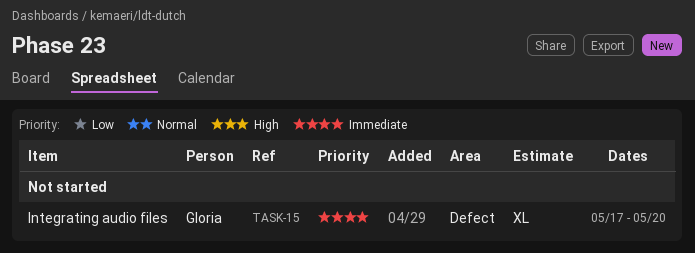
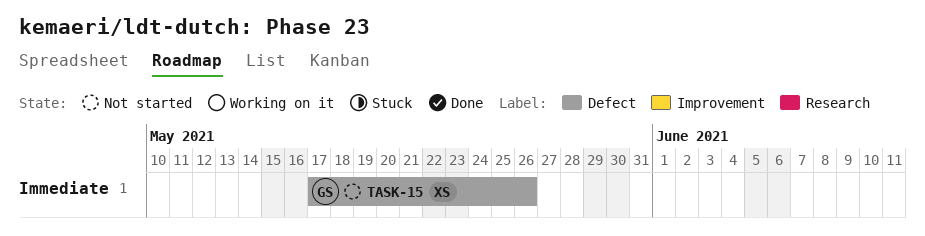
TASK-15, estimate: XL -> XS
TASK-15, due: May 20 -> May 26

